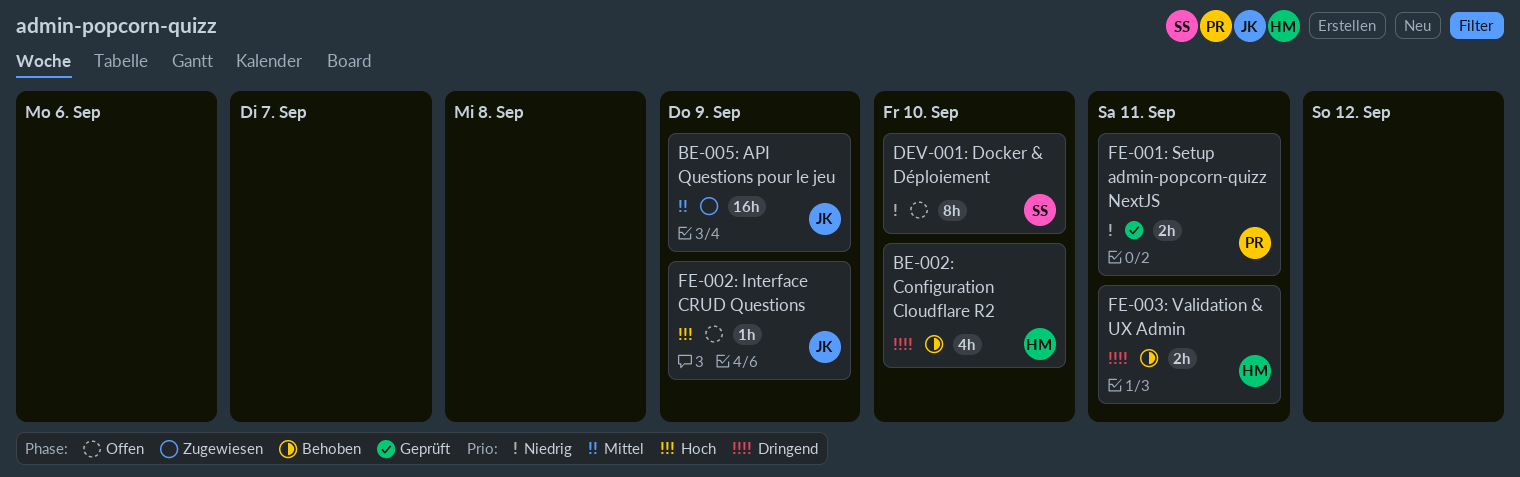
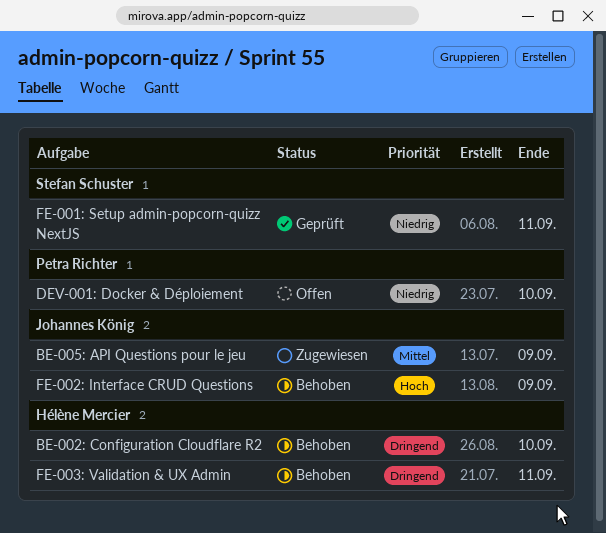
DEV-001: Docker & Déploiement, owner: Stefan Schuster -> Petra Richter
FE-001: Setup admin-popcorn-quizz NextJS, owner: Petra Richter -> Stefan Schuster
FE-002: Interface CRUD Questions, status: Offen -> Behoben

